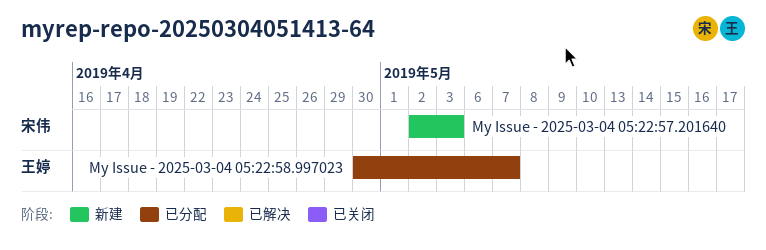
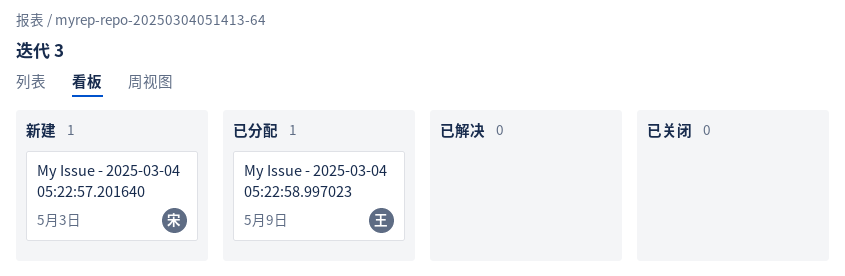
My Issue - 2025-03-04 05:22:58.997023, due: May 7 -> May 9

